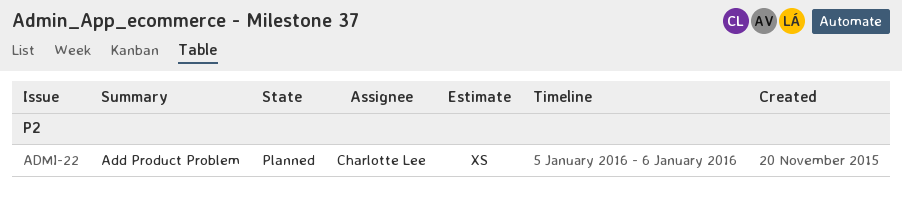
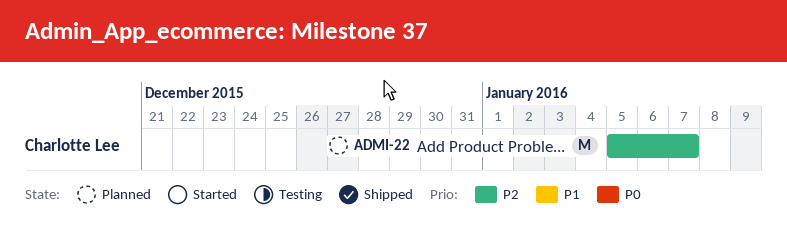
ADMI-22, estimate: XS -> M
ADMI-22, due: Jan 6 -> Jan 7

